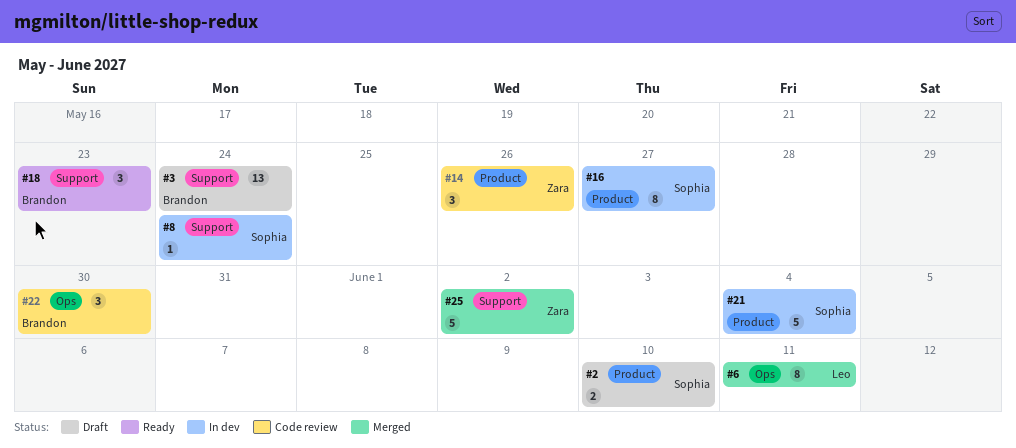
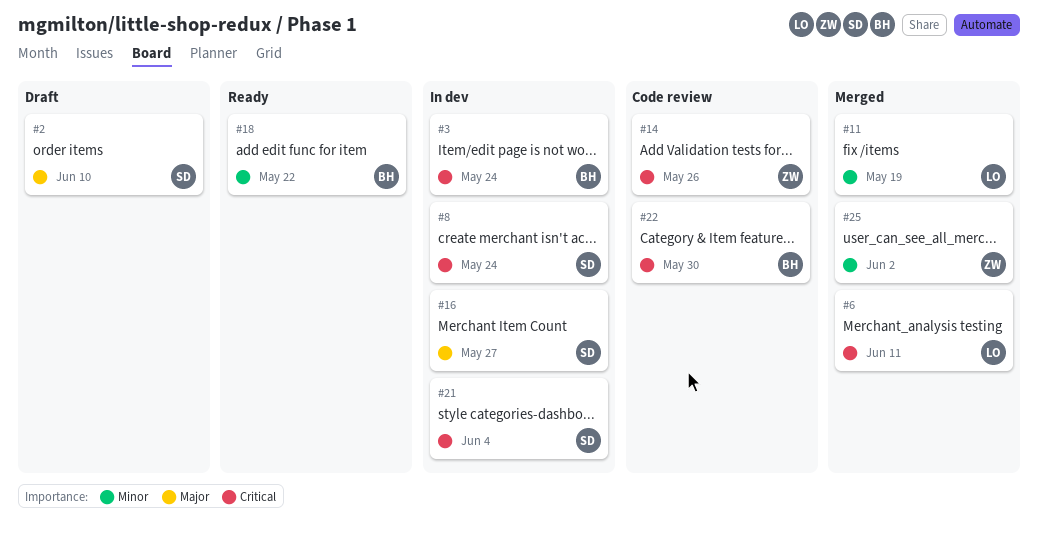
#3, status: Draft -> In dev
#11: none -> present
#18, due: May 23 -> May 22

